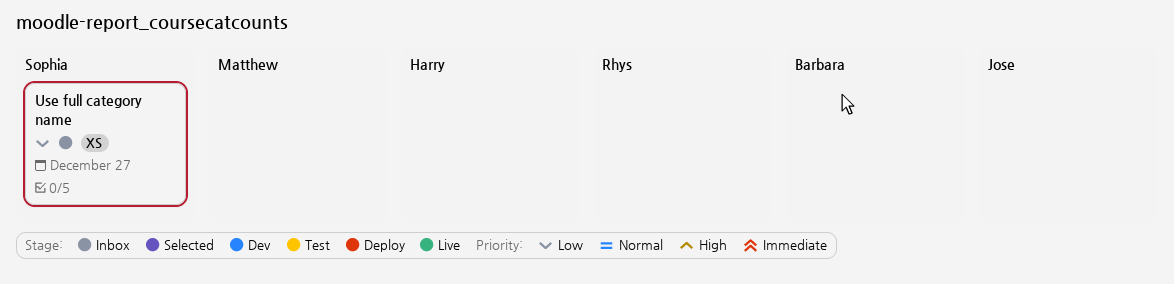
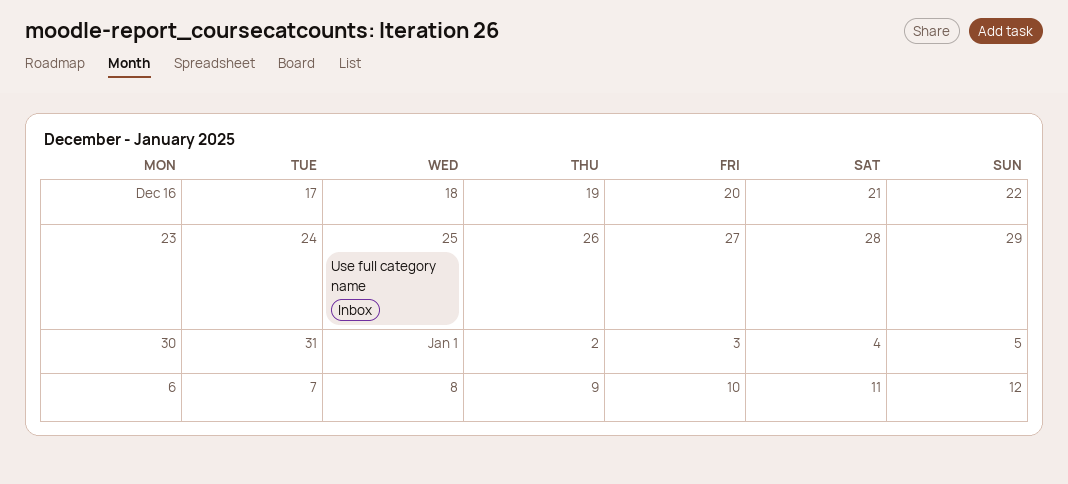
Use full category name, due: Dec 27 -> Dec 25

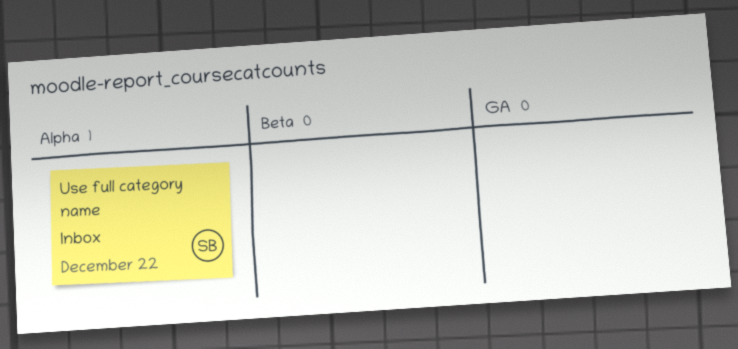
Use full category name, due: Dec 25 -> Dec 22

